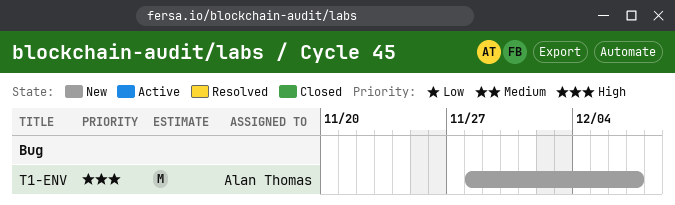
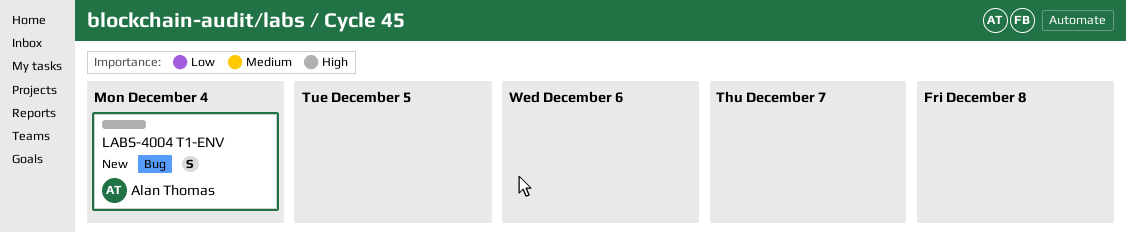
T1-ENV, estimate: M -> S
T1-ENV, due: Dec 7 -> Dec 4

